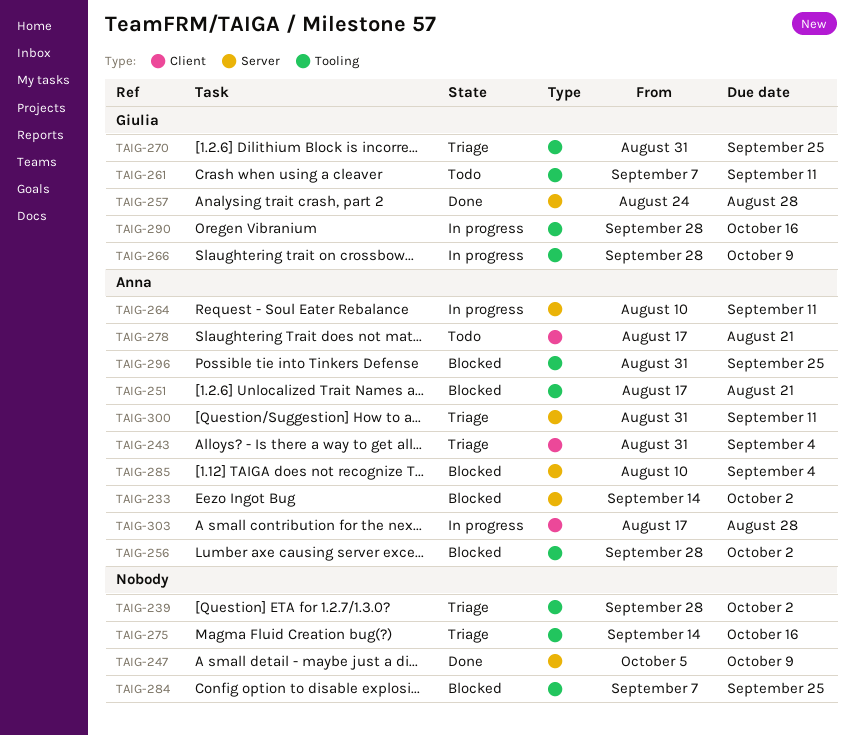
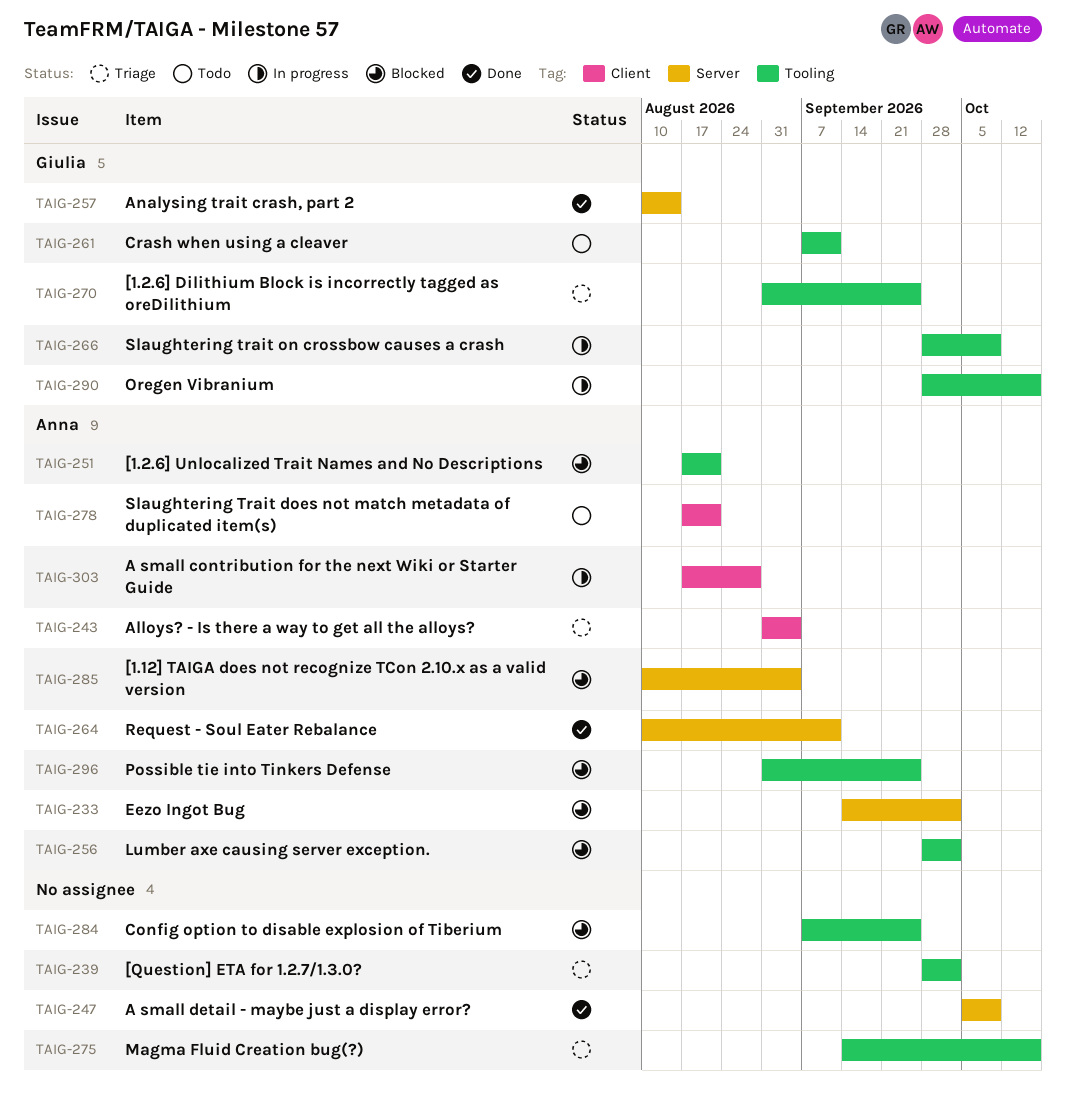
TAIG-257, start: Aug 24 -> Aug 10
TAIG-257, due: Aug 28 -> Aug 14
TAIG-264, status: In progress -> Done
TAIG-300: present -> none

